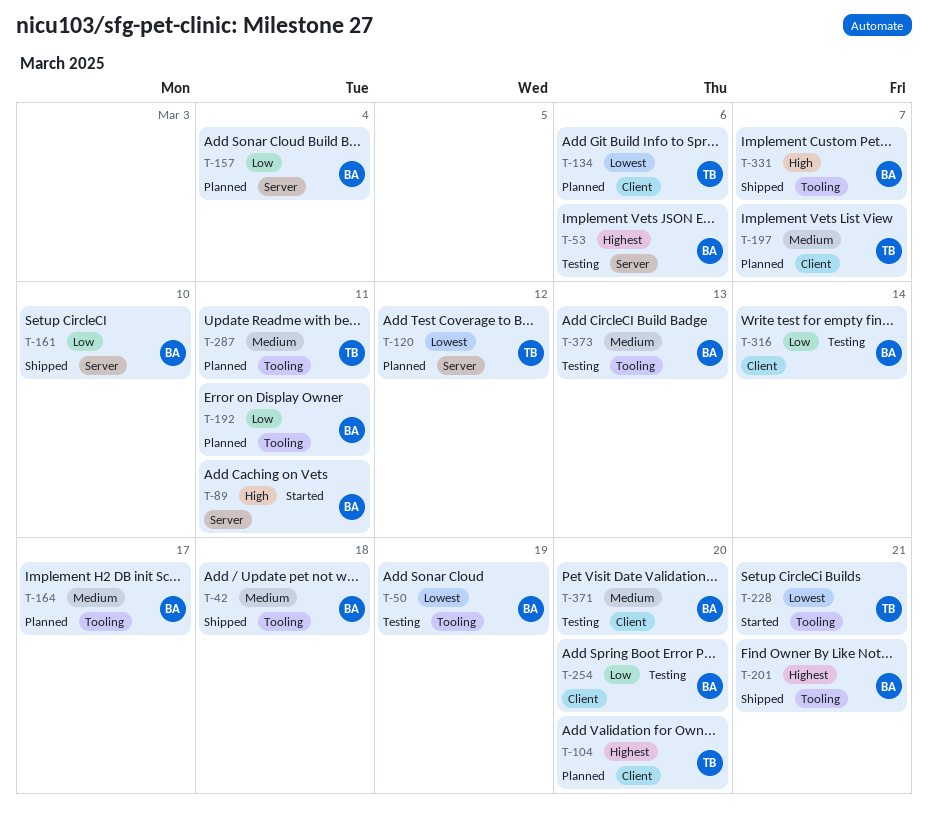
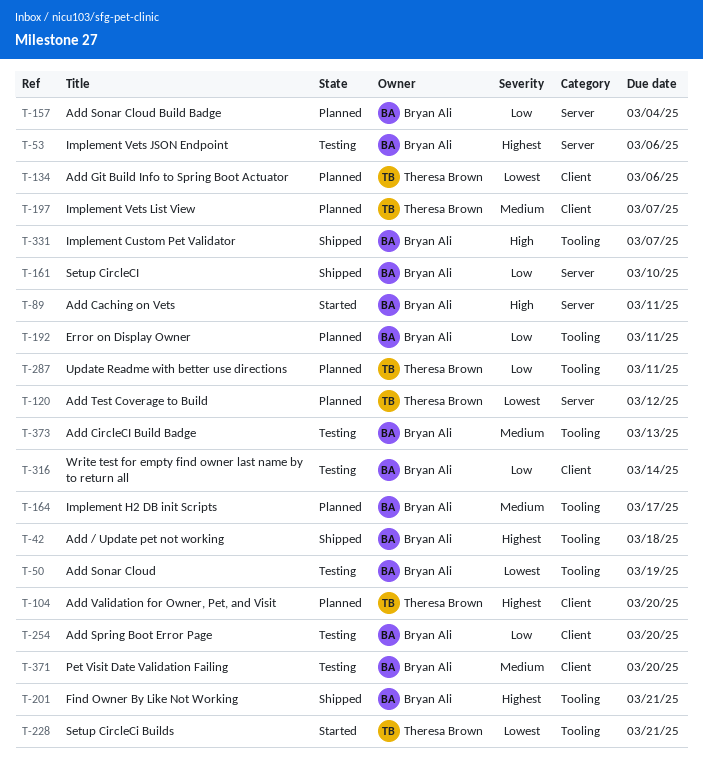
T-42, priority: Medium -> Highest
T-287, priority: Medium -> Low

